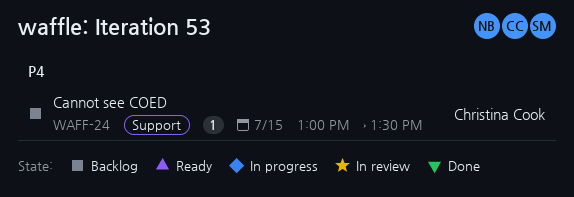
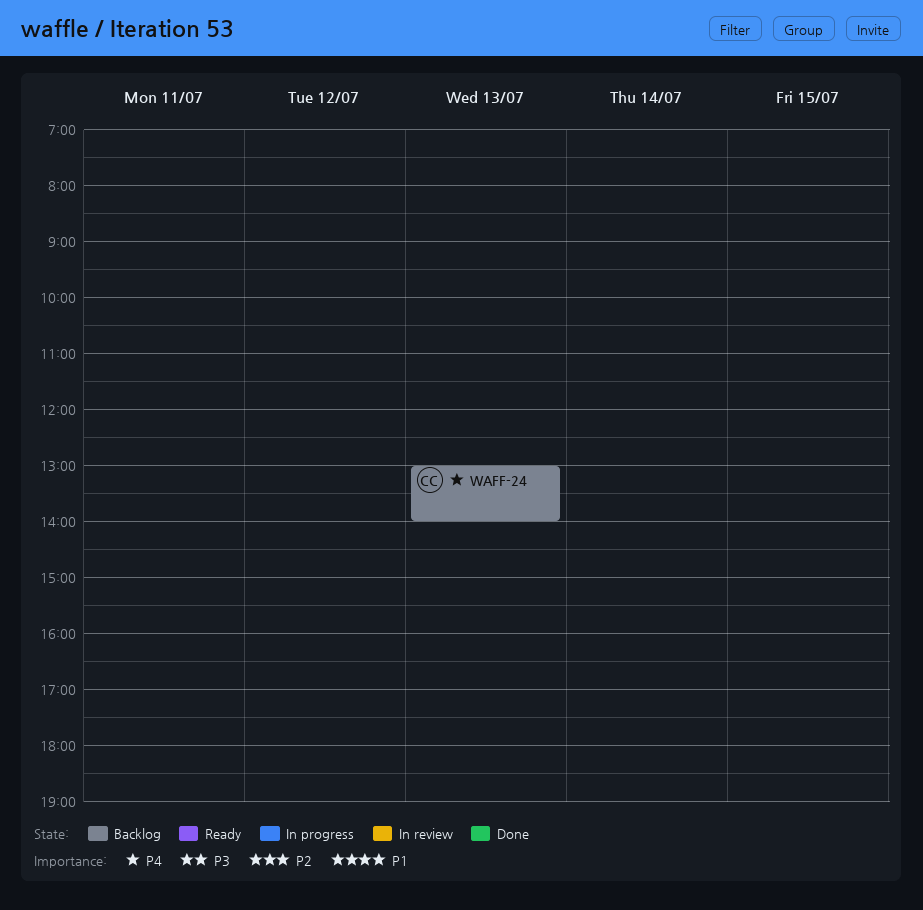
WAFF-24, day: Jul 15 -> Jul 13
WAFF-24, ends: 13:30 -> 14:00

